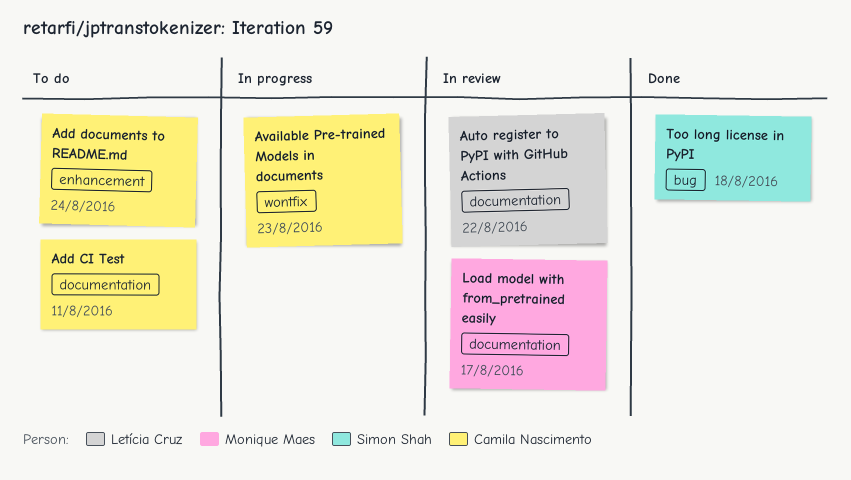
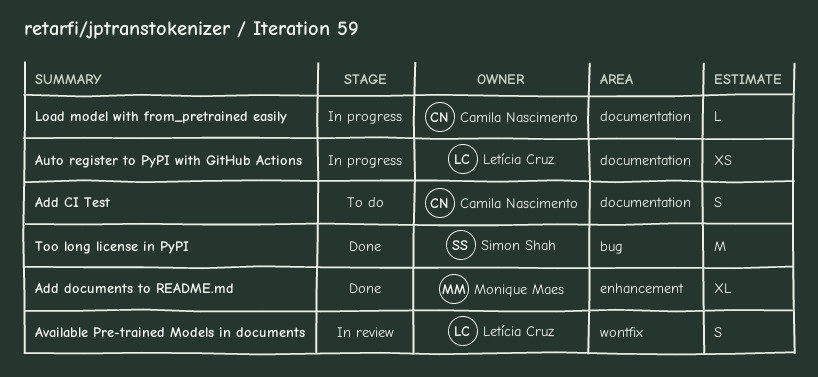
Add documents to README.md, status: To do -> Done
Add documents to README.md, owner: Camila Nascimento -> Monique Maes
Auto register to PyPI with GitHub Actions, status: In review -> In progress
Available Pre-trained Models in documents, status: In progress -> In review
Available Pre-trained Models in documents, owner: Camila Nascimento -> Letícia Cruz
Load model with from_pretrained easily, status: In review -> In progress
Load model with from_pretrained easily, owner: Monique Maes -> Camila Nascimento

